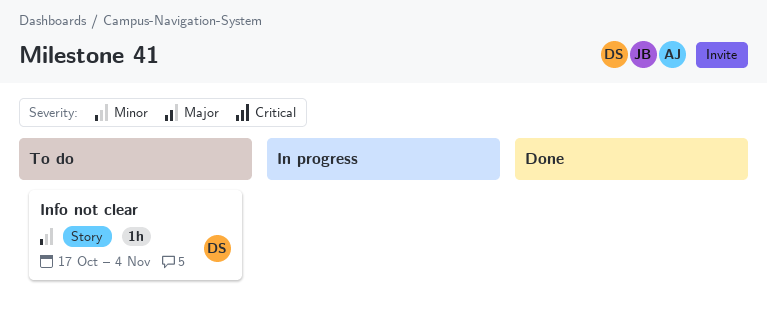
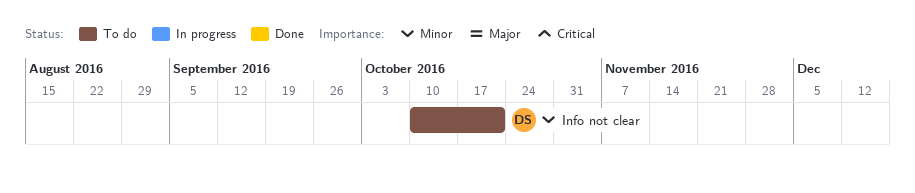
Info not clear, start: Oct 17 -> Oct 10
Info not clear, due: Nov 4 -> Oct 21

